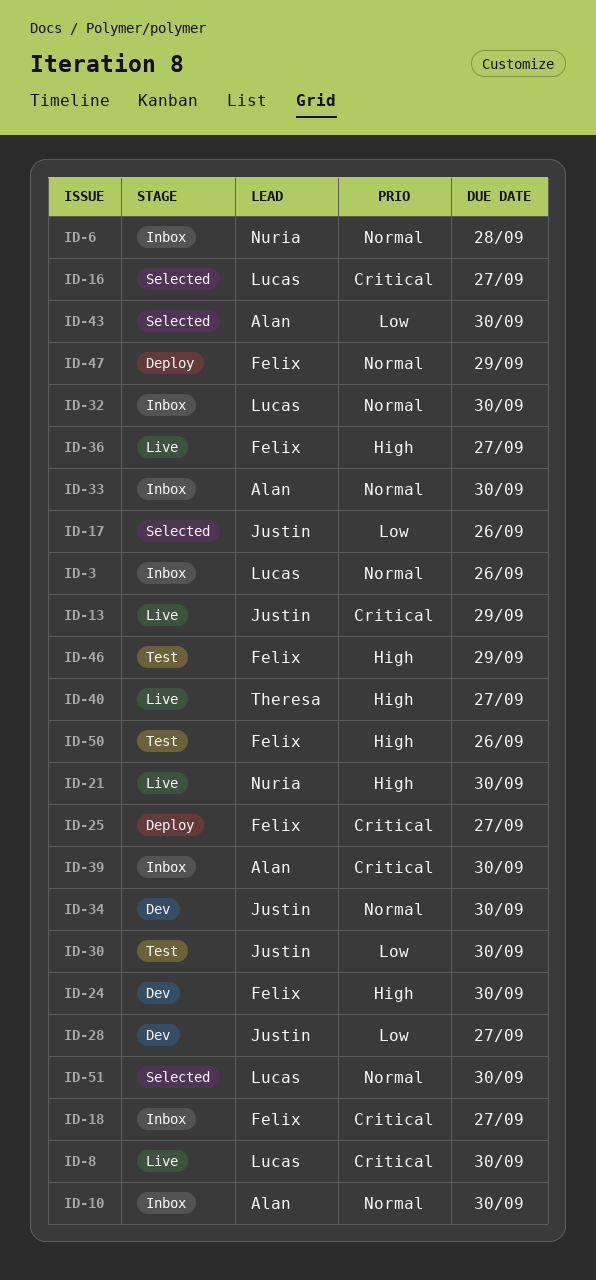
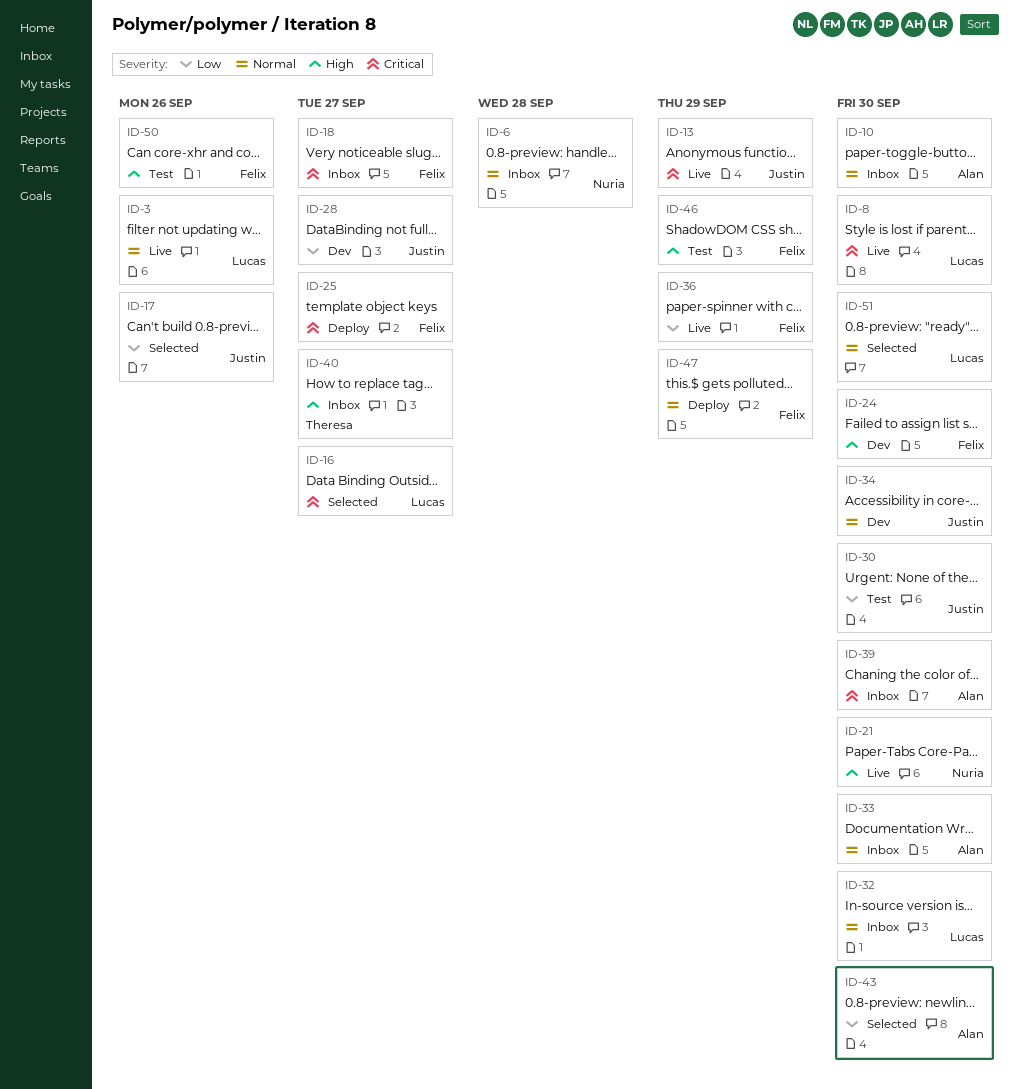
ID-3, status: Inbox -> Live
ID-36, priority: High -> Low
ID-36, due: Sep 27 -> Sep 29
ID-40, status: Live -> Inbox

